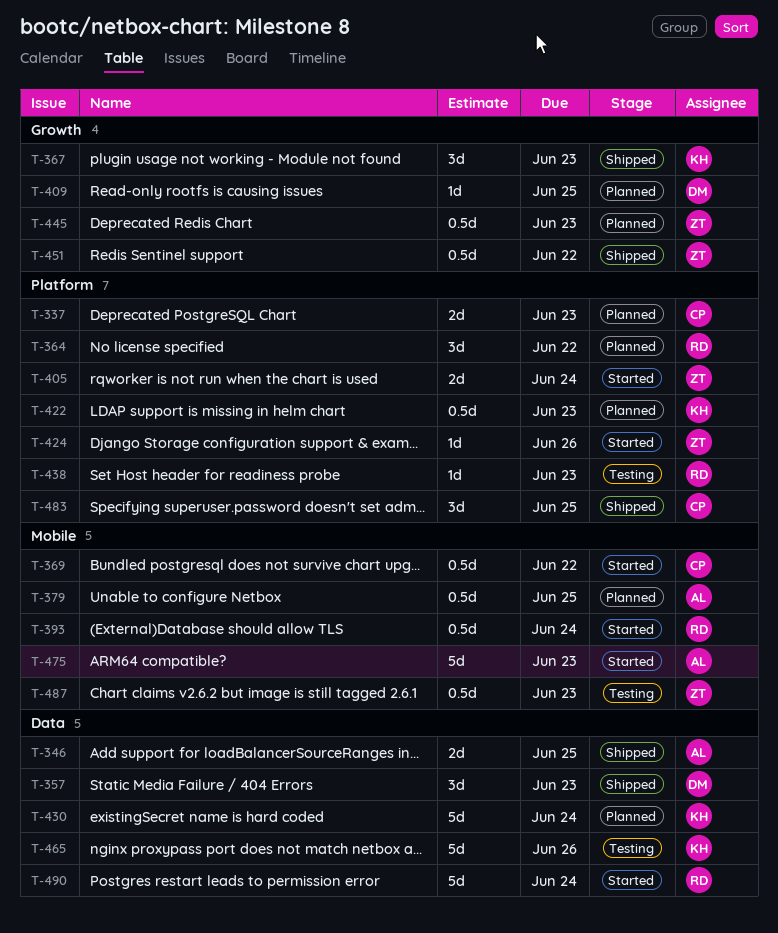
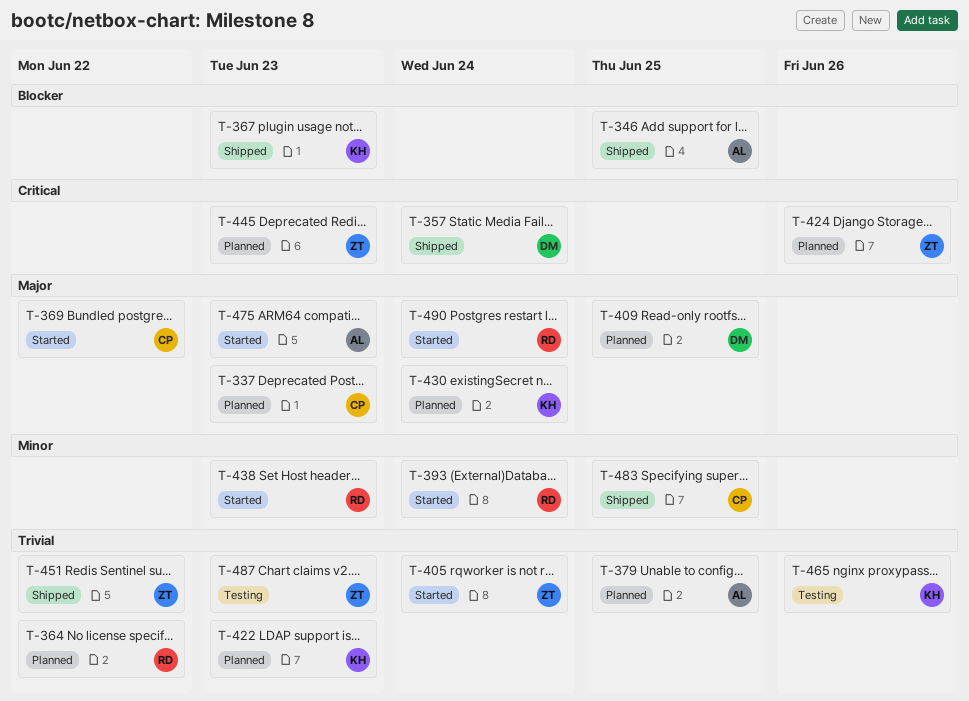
T-357, due: Jun 23 -> Jun 24
T-424, status: Started -> Planned
T-438, status: Testing -> Started

